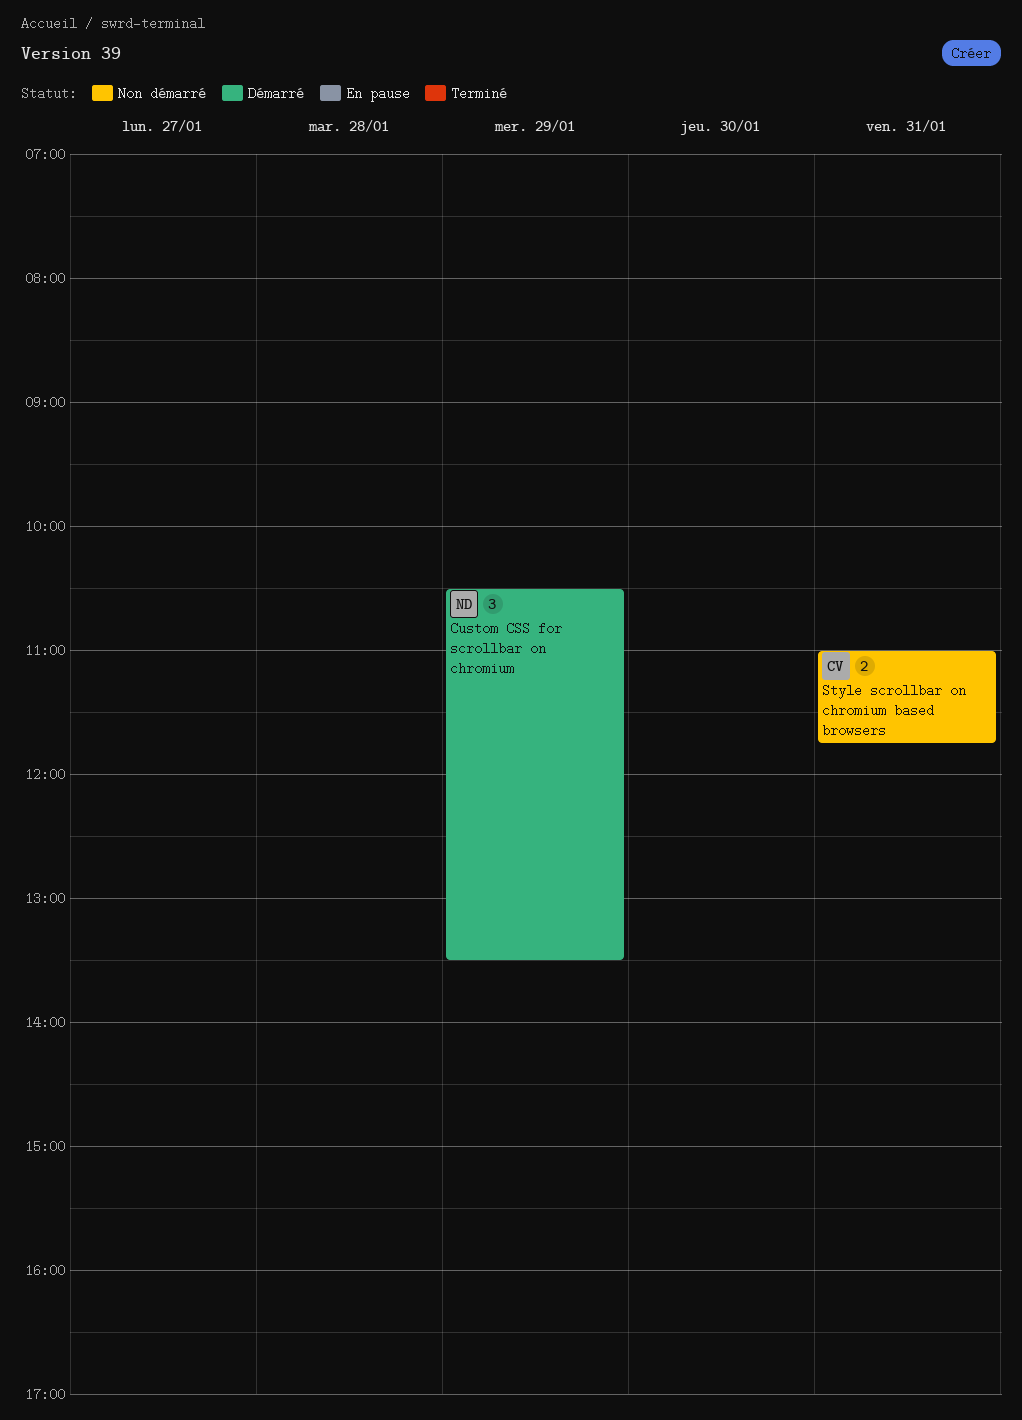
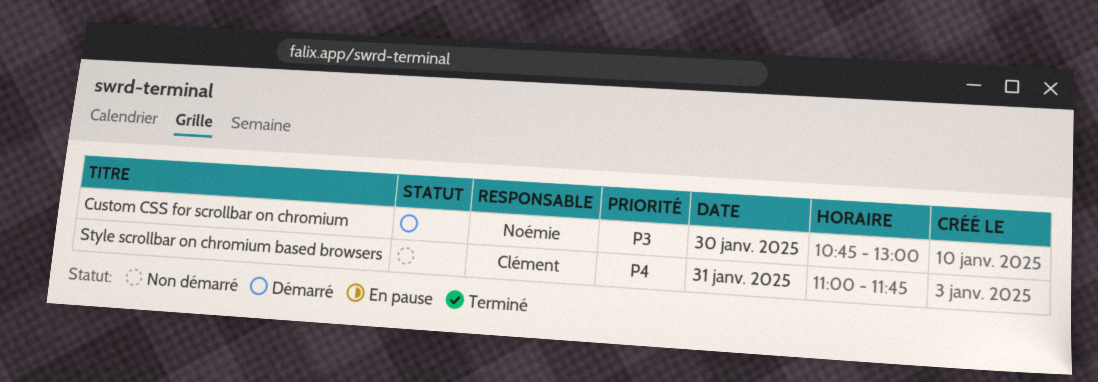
Custom CSS for scrollbar on chromium, day: Jan 29 -> Jan 30
Custom CSS for scrollbar on chromium, begins: 10:30 -> 10:45
Custom CSS for scrollbar on chromium, ends: 13:30 -> 13:00

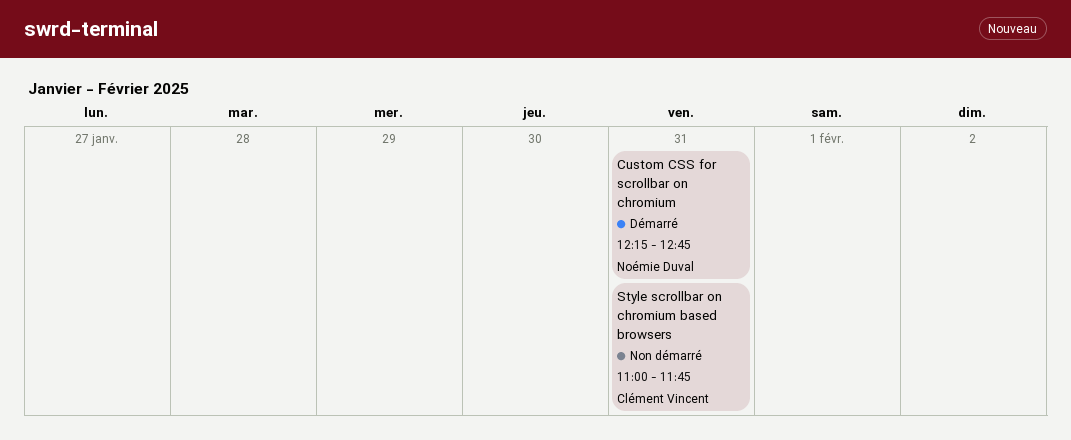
Custom CSS for scrollbar on chromium, day: Jan 30 -> Jan 31
Custom CSS for scrollbar on chromium, begins: 10:45 -> 12:15
Custom CSS for scrollbar on chromium, ends: 13:00 -> 12:45

